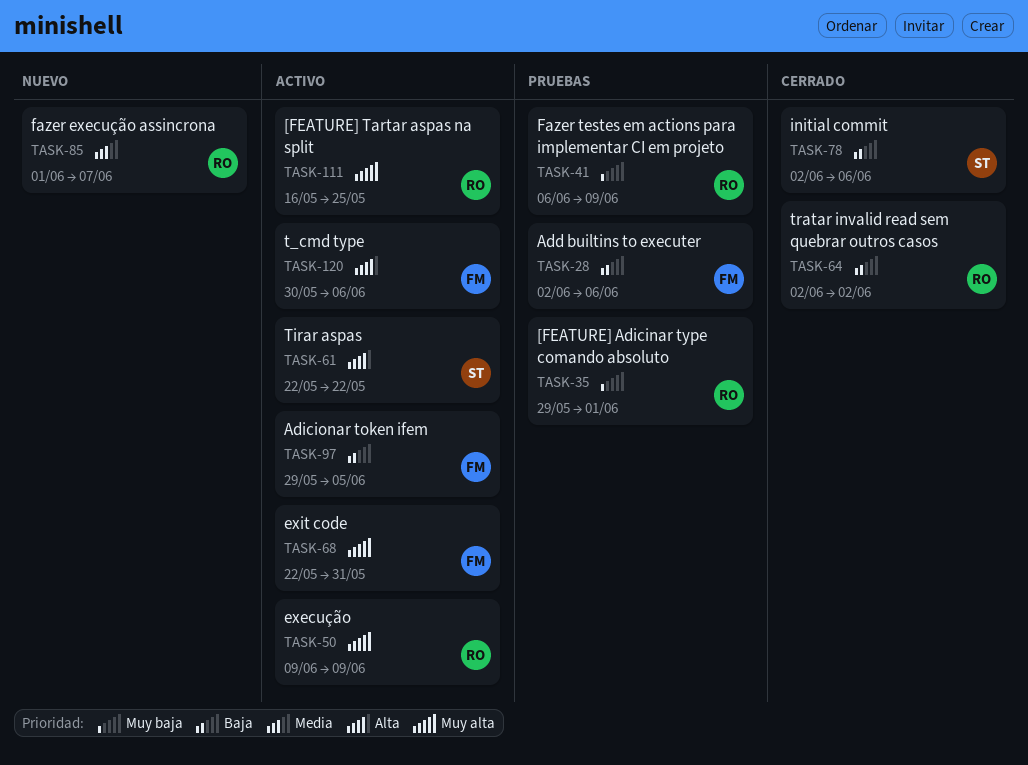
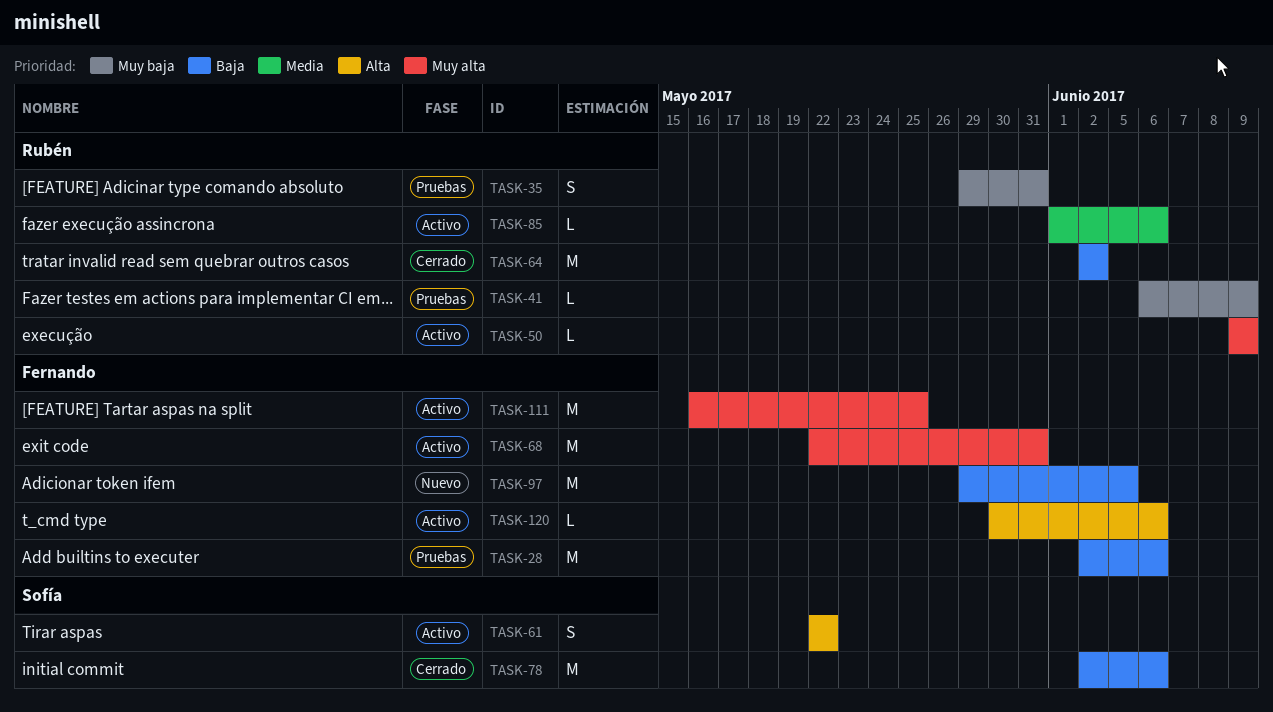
TASK-35, due: Jun 1 -> May 31
TASK-85, status: Nuevo -> Activo
TASK-85, due: Jun 7 -> Jun 6
TASK-97, status: Activo -> Nuevo
TASK-111, owner: Rubén -> Fernando

